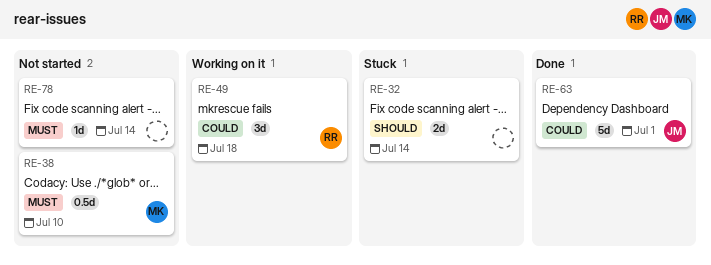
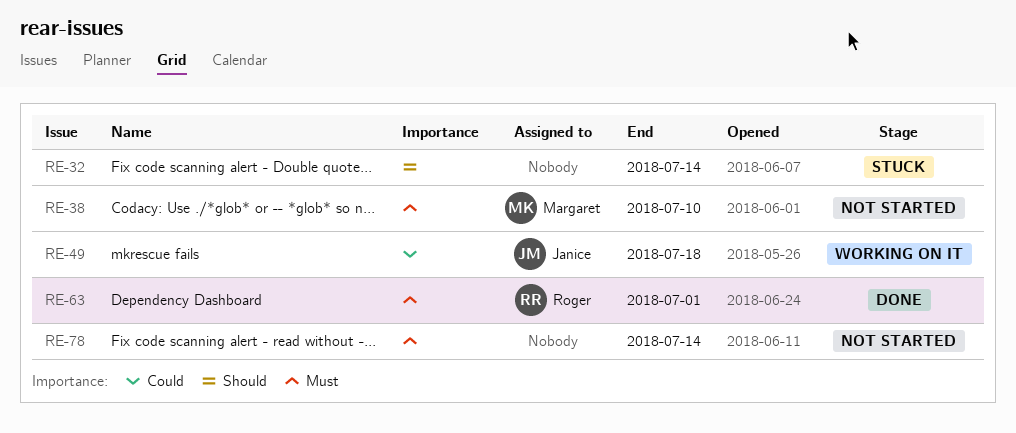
RE-49, owner: Roger -> Janice
RE-63, owner: Janice -> Roger
RE-63, priority: Could -> Must

